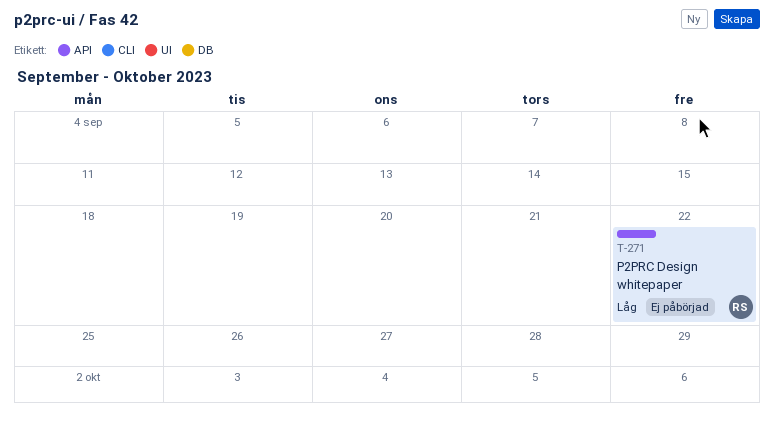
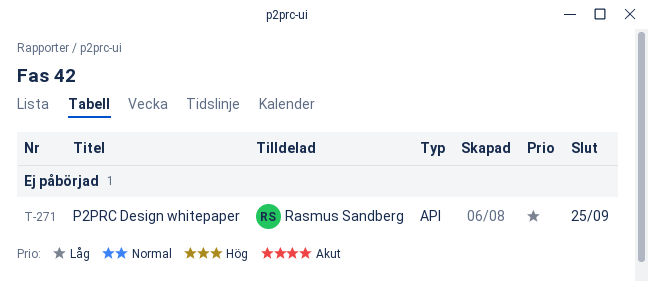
T-271, due: Sep 22 -> Sep 25

